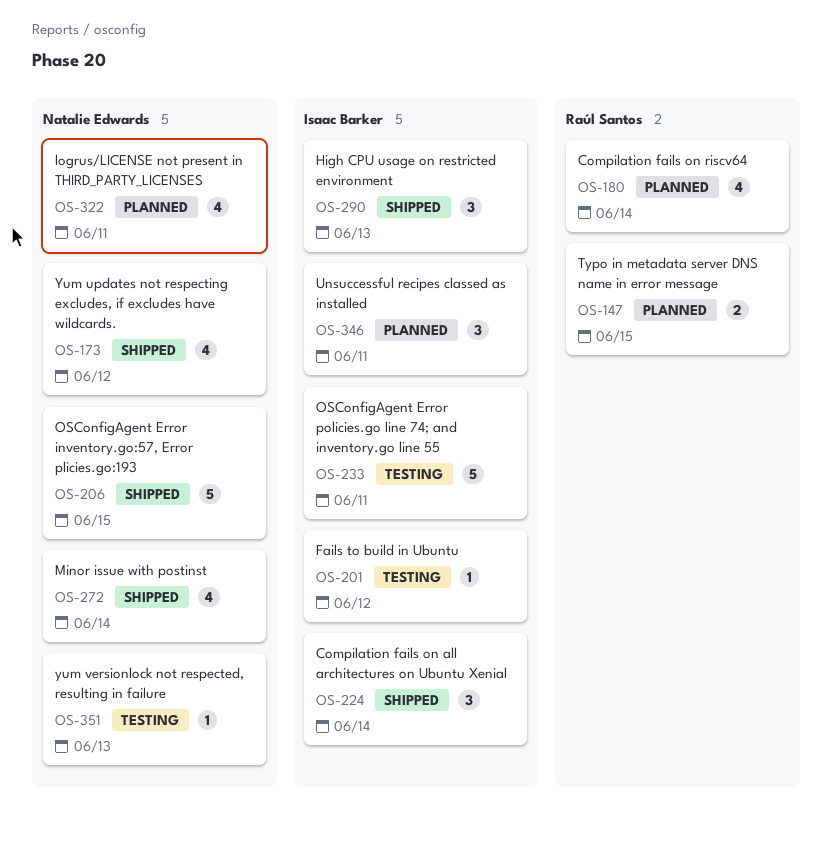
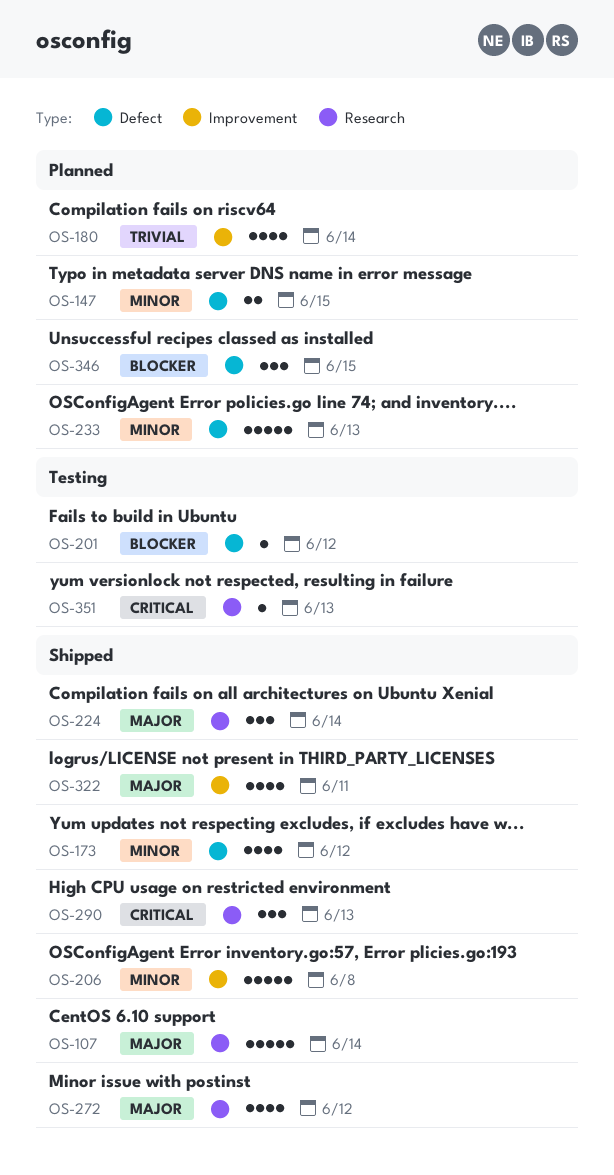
OS-107: none -> present
OS-206, due: Jun 15 -> Jun 8
OS-233, status: Testing -> Planned
OS-233, due: Jun 11 -> Jun 13
OS-272, due: Jun 14 -> Jun 12
OS-322, status: Planned -> Shipped
OS-346, due: Jun 11 -> Jun 15

